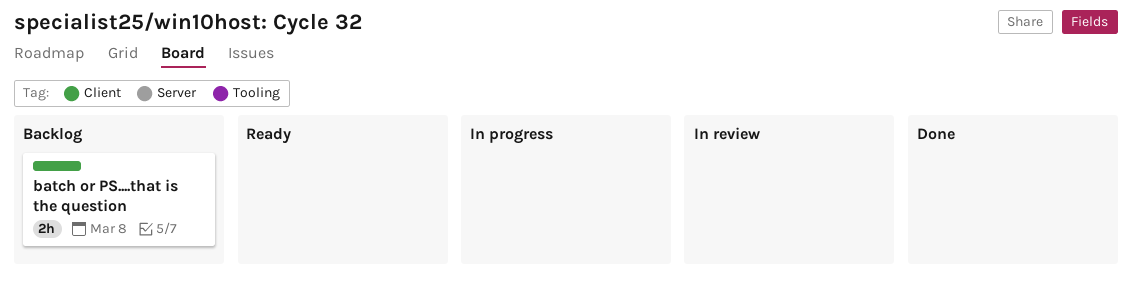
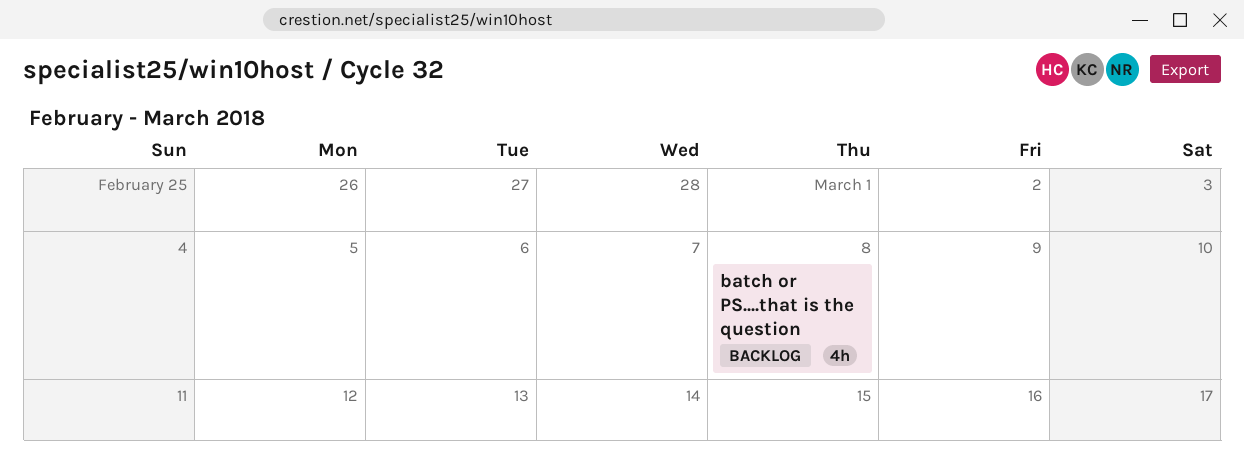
batch or PS....that is the question, estimate: 2h -> 4h

